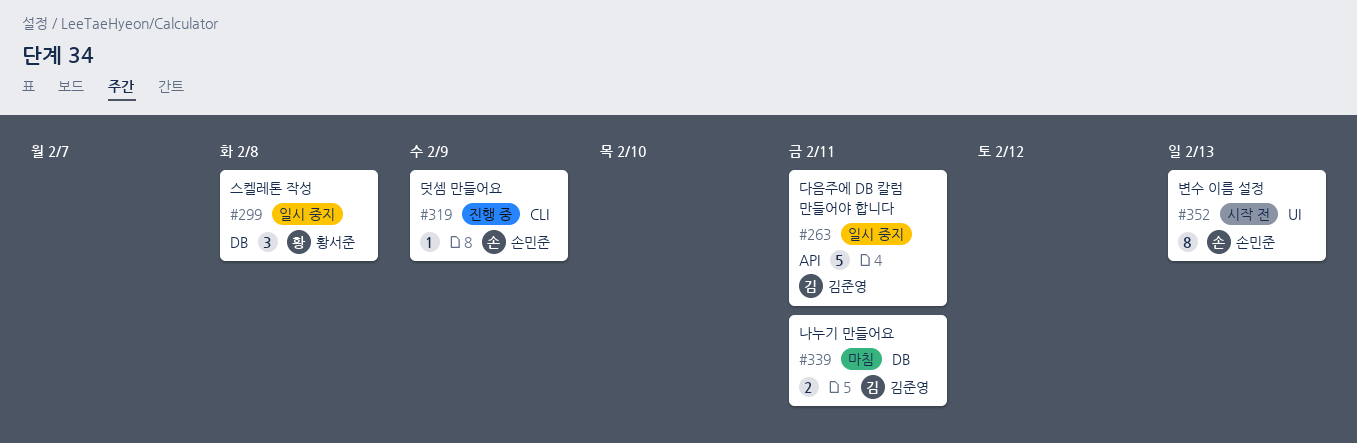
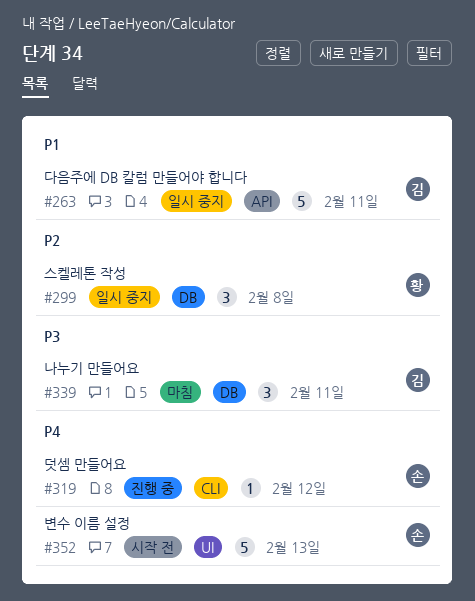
#319, due: Feb 9 -> Feb 12
#339, estimate: 2 -> 3
#352, estimate: 8 -> 5

